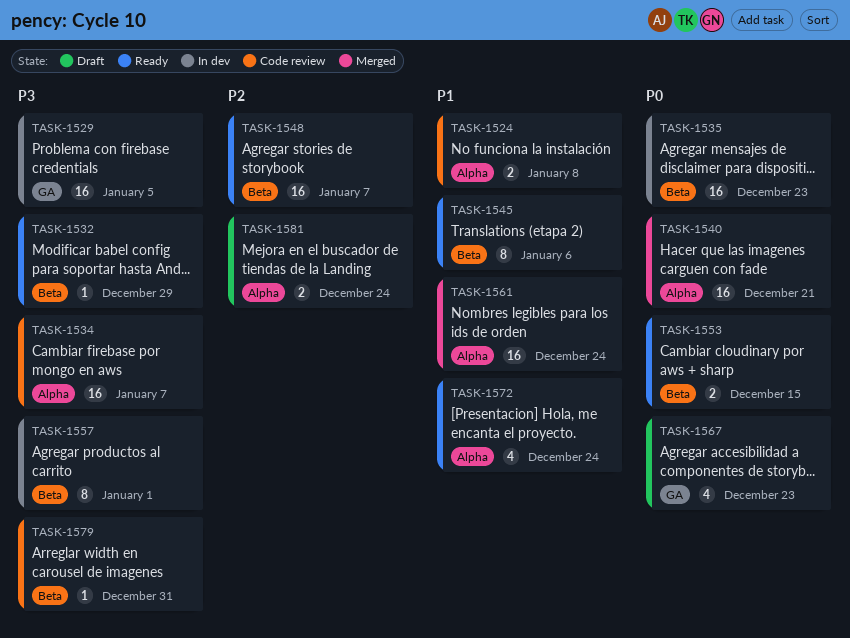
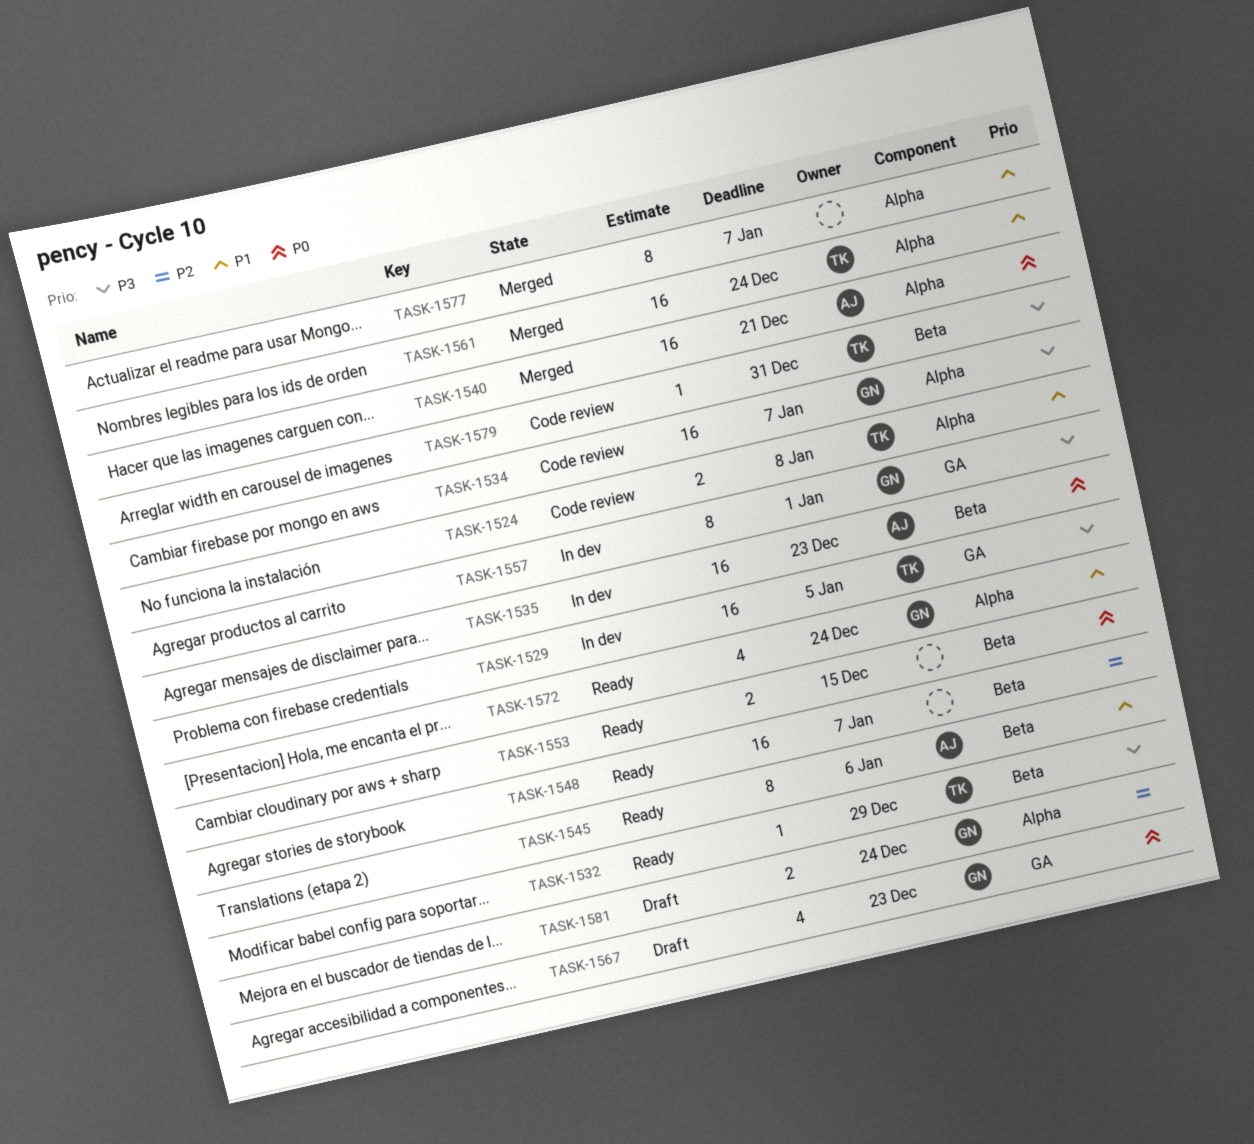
TASK-1557, label: Beta -> GA
TASK-1577: none -> present

